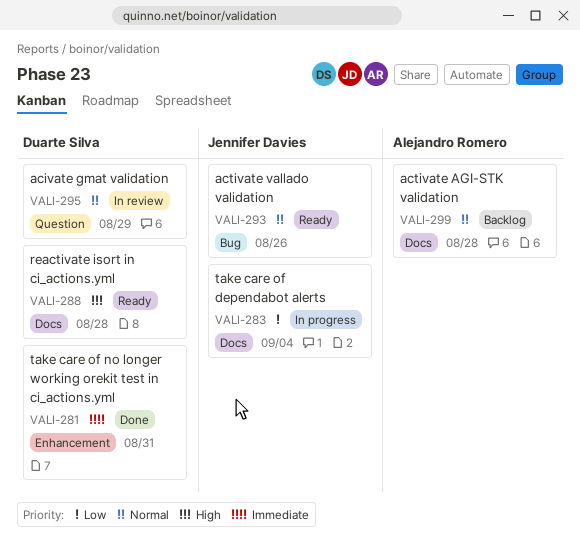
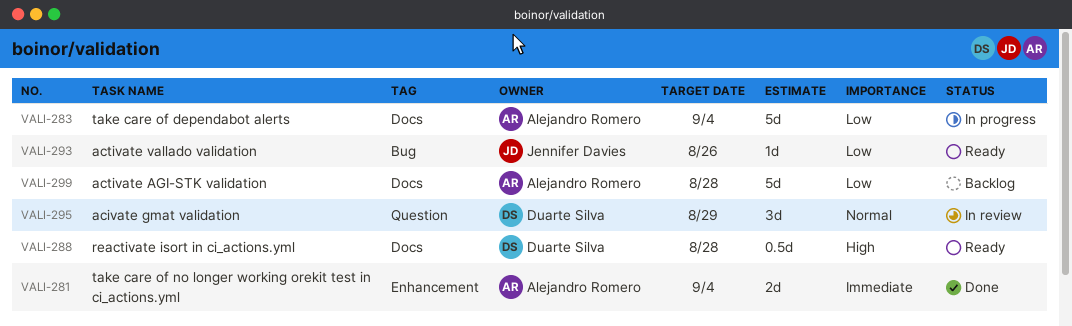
VALI-281, owner: Duarte Silva -> Alejandro Romero
VALI-281, due: Aug 31 -> Sep 4
VALI-283, owner: Jennifer Davies -> Alejandro Romero
VALI-293, priority: Normal -> Low
VALI-299, priority: Normal -> Low

